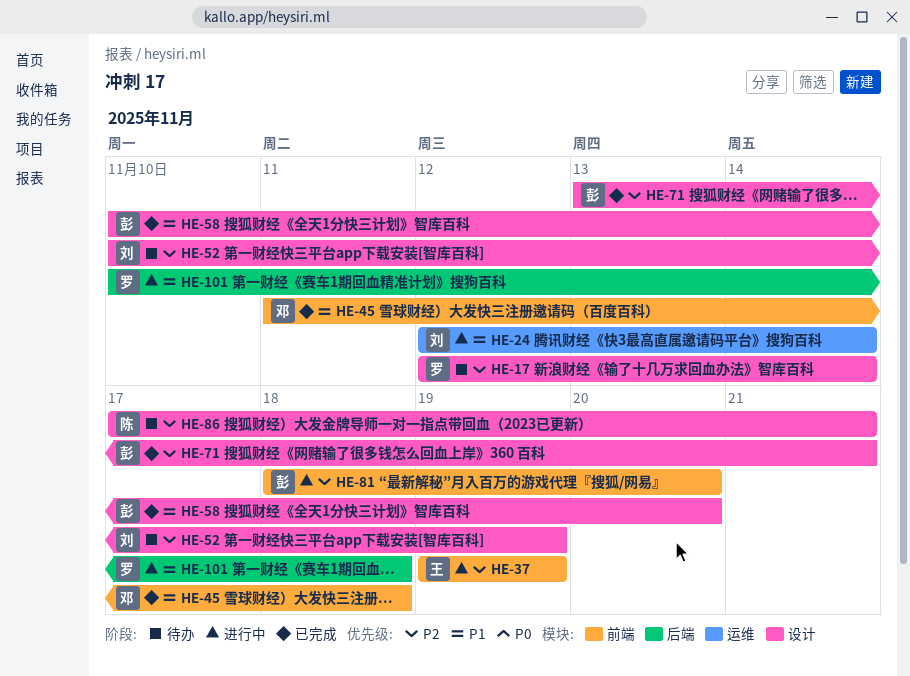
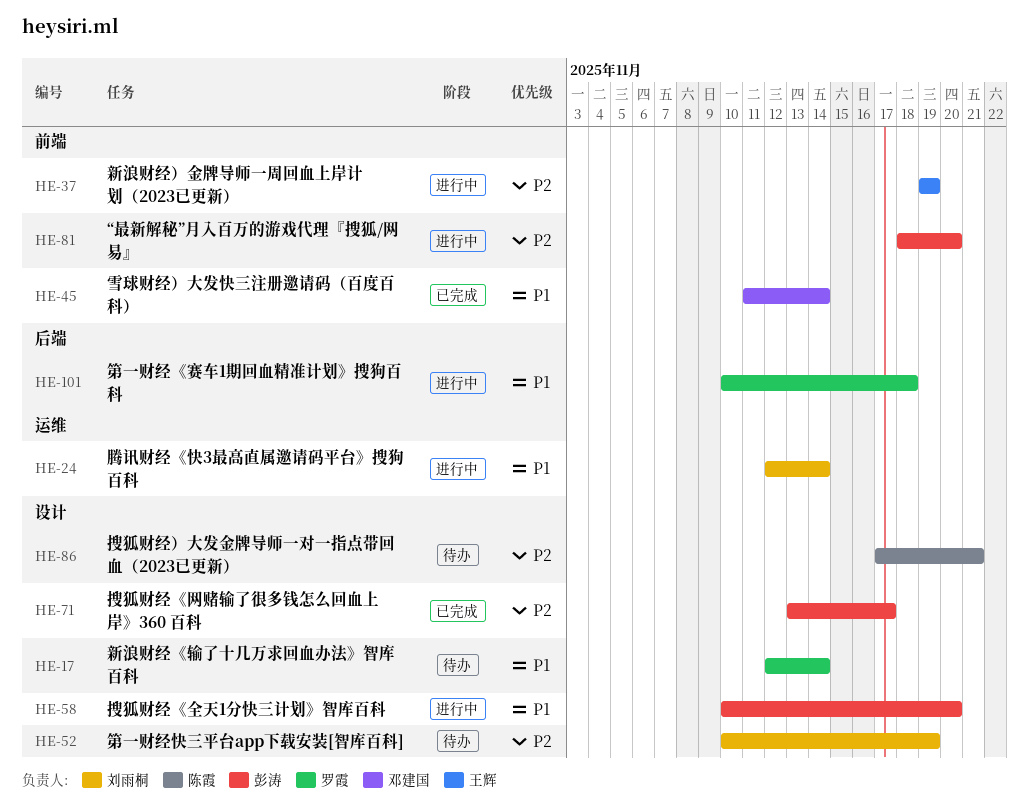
HE-17, priority: P2 -> P1
HE-45, due: Nov 18 -> Nov 14
HE-58, status: 已完成 -> 进行中
HE-71, due: Nov 21 -> Nov 17

